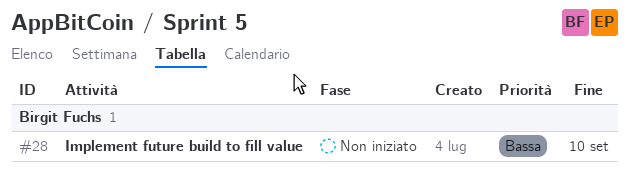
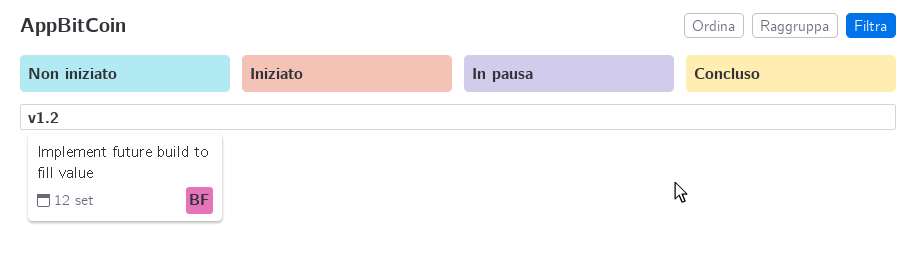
Implement future build to fill value, due: Sep 10 -> Sep 12

